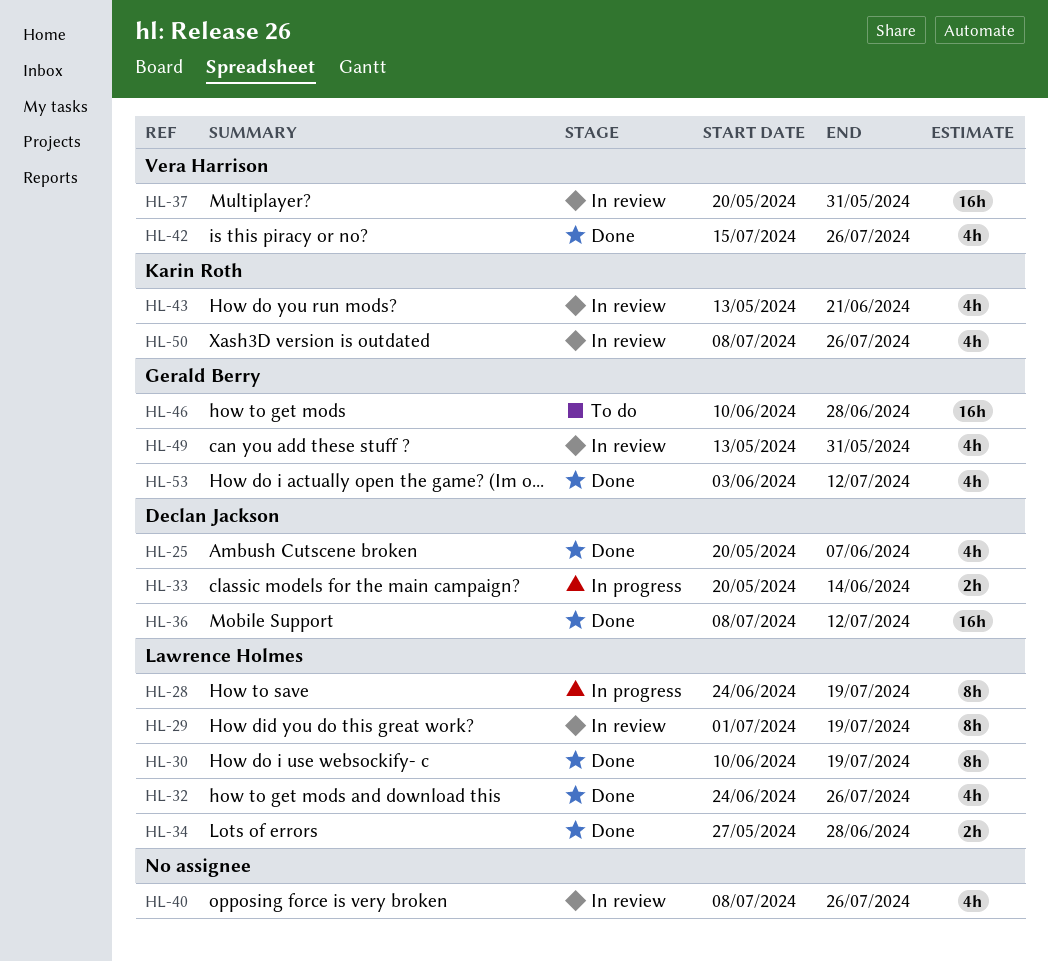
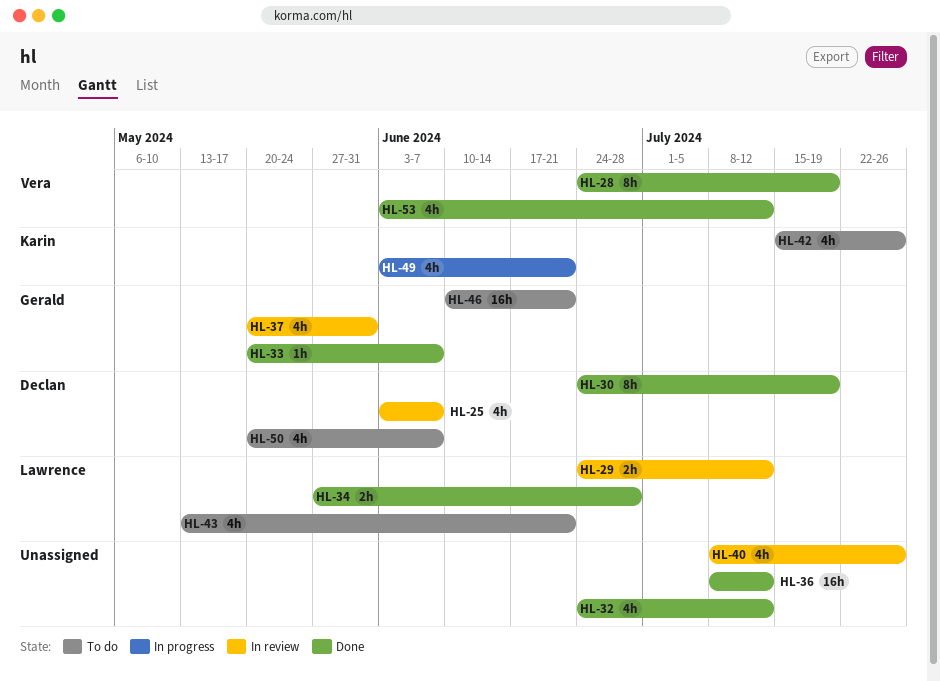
HL-25, status: Done -> In review
HL-25, start: May 20 -> Jun 3
HL-28, status: In progress -> Done
HL-28, owner: Lawrence Holmes -> Vera Harrison
HL-29, estimate: 8h -> 2h
HL-29, start: Jul 1 -> Jun 24
HL-29, due: Jul 19 -> Jul 12
HL-30, owner: Lawrence Holmes -> Declan Jackson
HL-30, start: Jun 10 -> Jun 24
HL-32, owner: Lawrence Holmes -> none
HL-32, due: Jul 26 -> Jul 12
HL-33, status: In progress -> Done
HL-33, owner: Declan Jackson -> Gerald Berry
HL-33, estimate: 2h -> 1h
HL-33, due: Jun 14 -> Jun 7
HL-36, owner: Declan Jackson -> none
HL-37, owner: Vera Harrison -> Gerald Berry
HL-37, estimate: 16h -> 4h
HL-42, status: Done -> To do
HL-42, owner: Vera Harrison -> Karin Roth
HL-43, status: In review -> To do
HL-43, owner: Karin Roth -> Lawrence Holmes
HL-46, due: Jun 28 -> Jun 21
HL-49, status: In review -> In progress
HL-49, owner: Gerald Berry -> Karin Roth
HL-49, start: May 13 -> Jun 3
HL-49, due: May 31 -> Jun 21
HL-50, status: In review -> To do
HL-50, owner: Karin Roth -> Declan Jackson
HL-50, start: Jul 8 -> May 20
HL-50, due: Jul 26 -> Jun 7
HL-53, owner: Gerald Berry -> Vera Harrison

